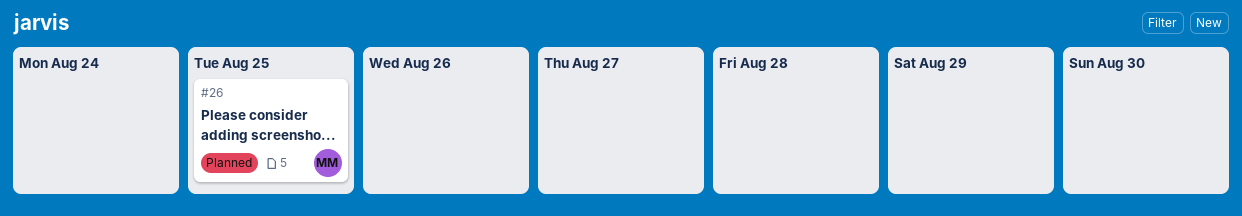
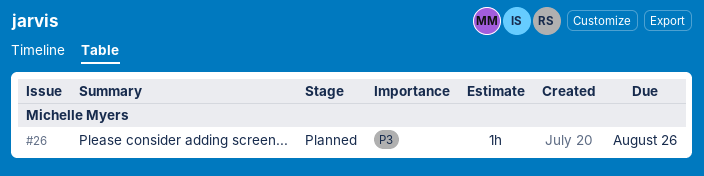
#26, due: Aug 25 -> Aug 26

